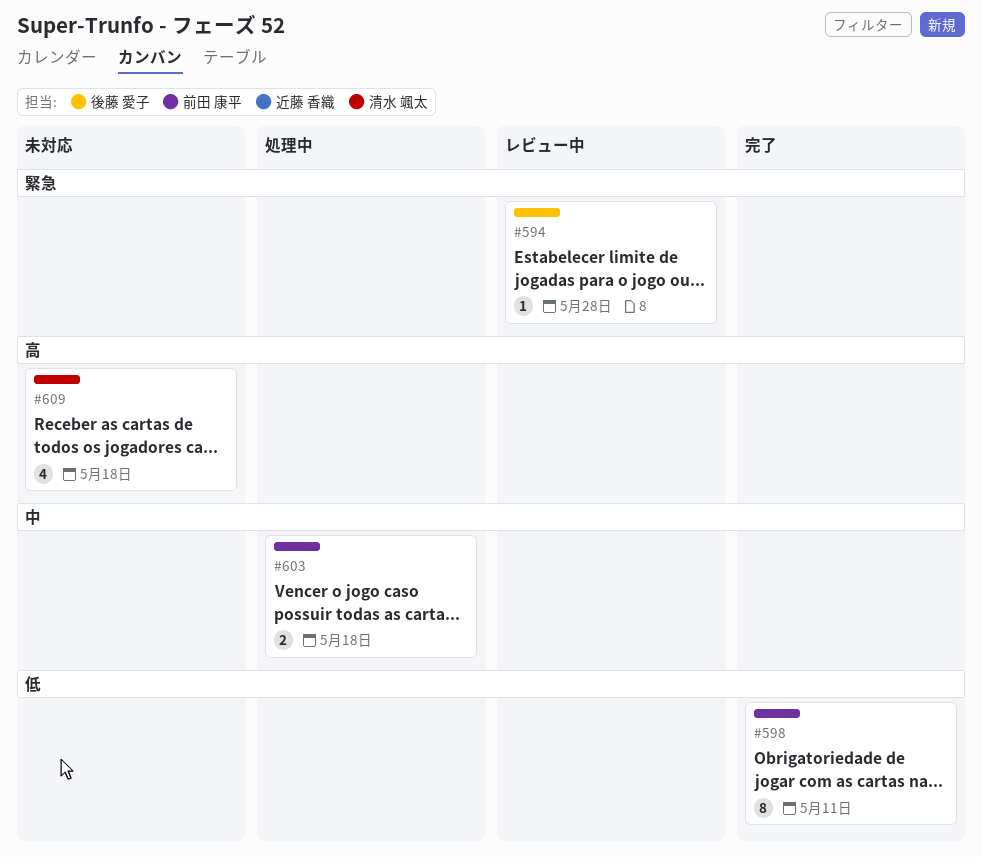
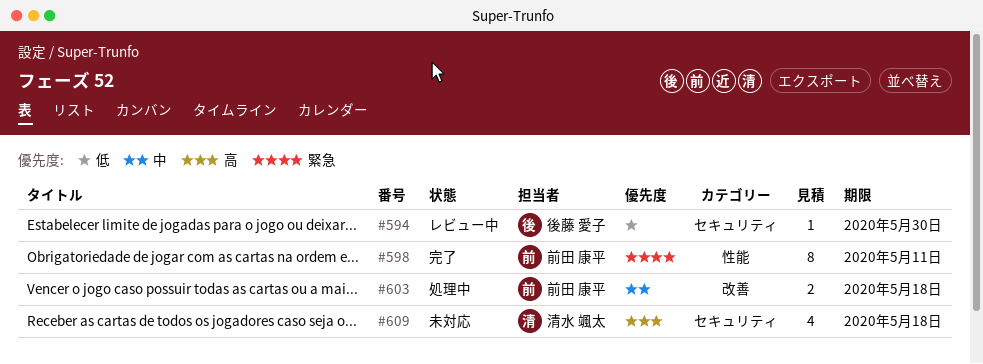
#594, priority: 緊急 -> 低
#594, due: May 28 -> May 30
#598, priority: 低 -> 緊急

